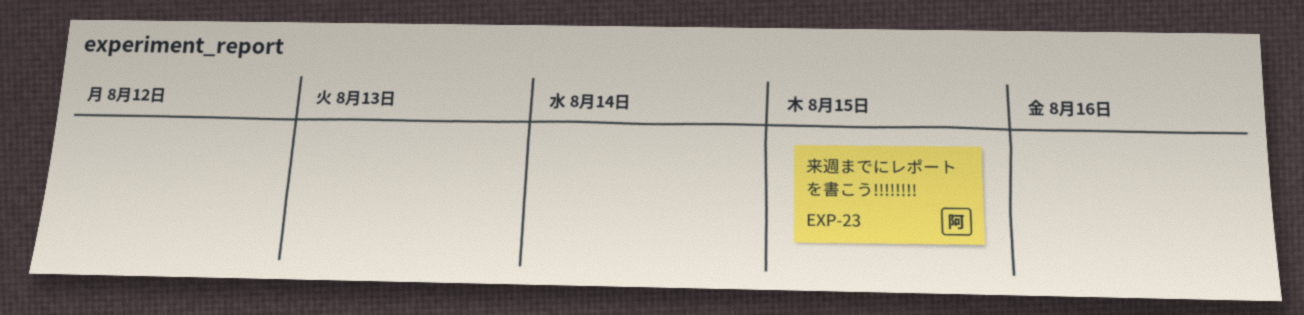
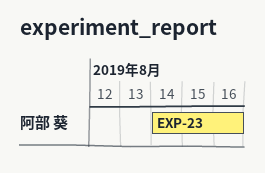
EXP-23, due: Aug 15 -> Aug 16

